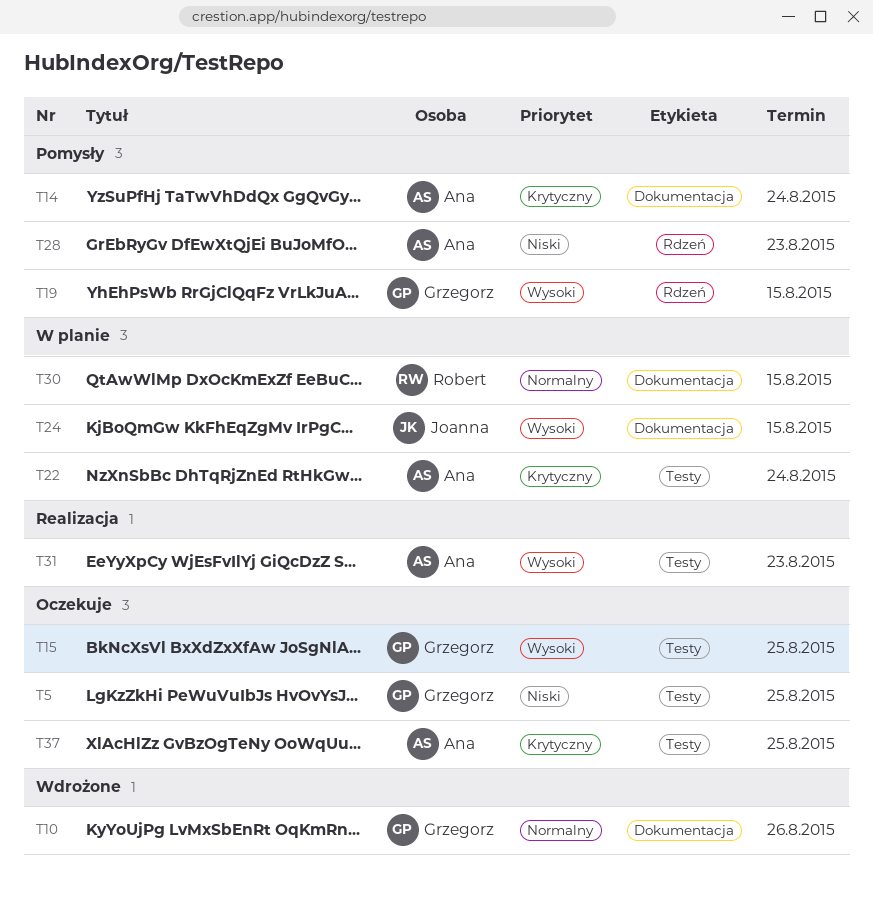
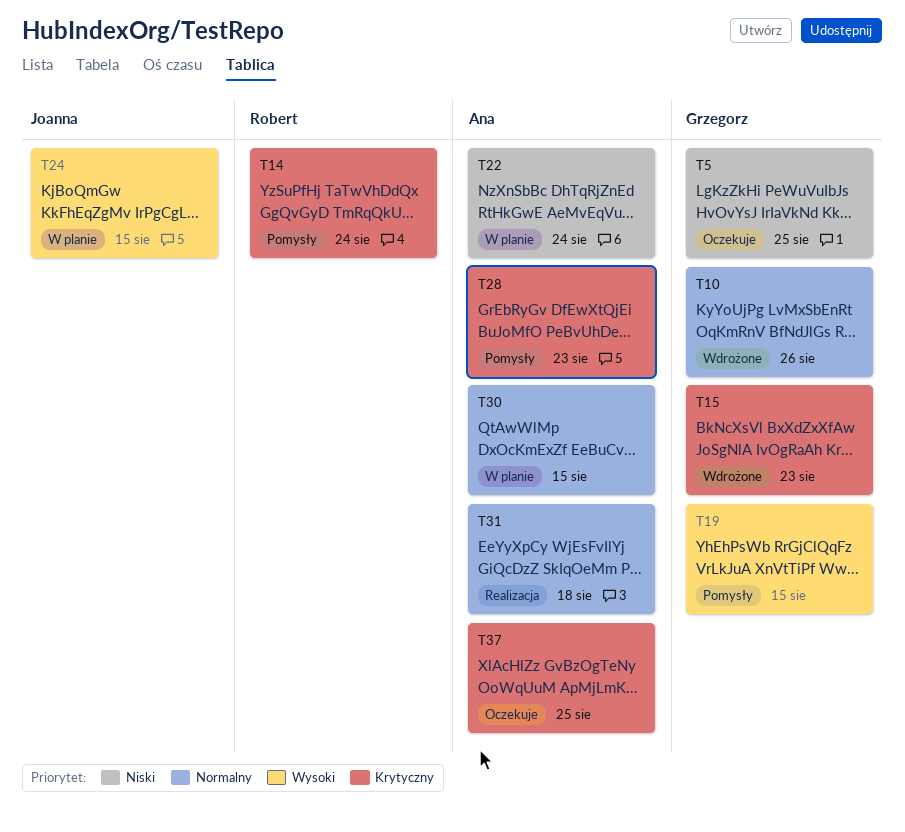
T14, owner: Ana -> Robert
T15, status: Oczekuje -> Wdrożone
T15, priority: Wysoki -> Krytyczny
T15, due: Aug 25 -> Aug 23
T22, priority: Krytyczny -> Niski
T28, priority: Niski -> Krytyczny
T30, owner: Robert -> Ana
T31, priority: Wysoki -> Normalny
T31, due: Aug 23 -> Aug 18

